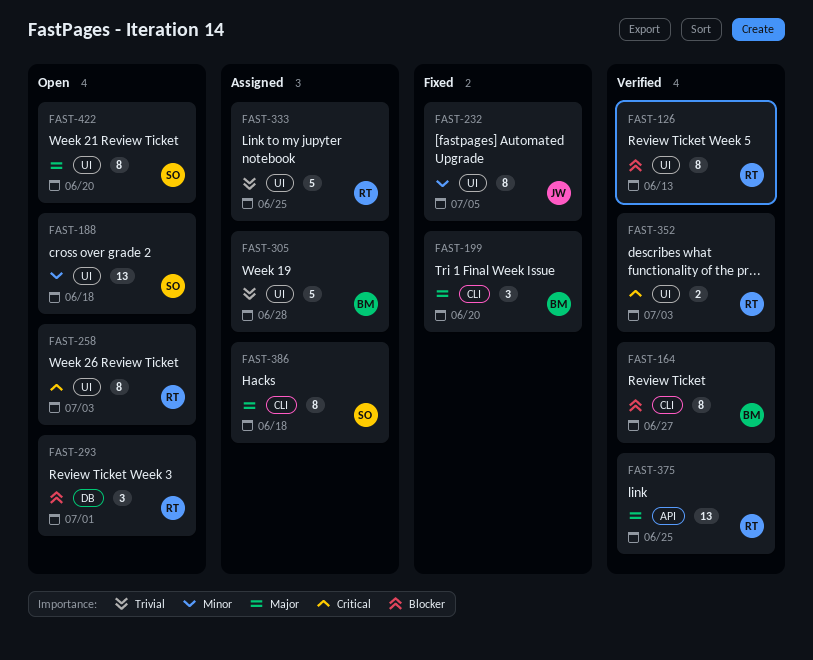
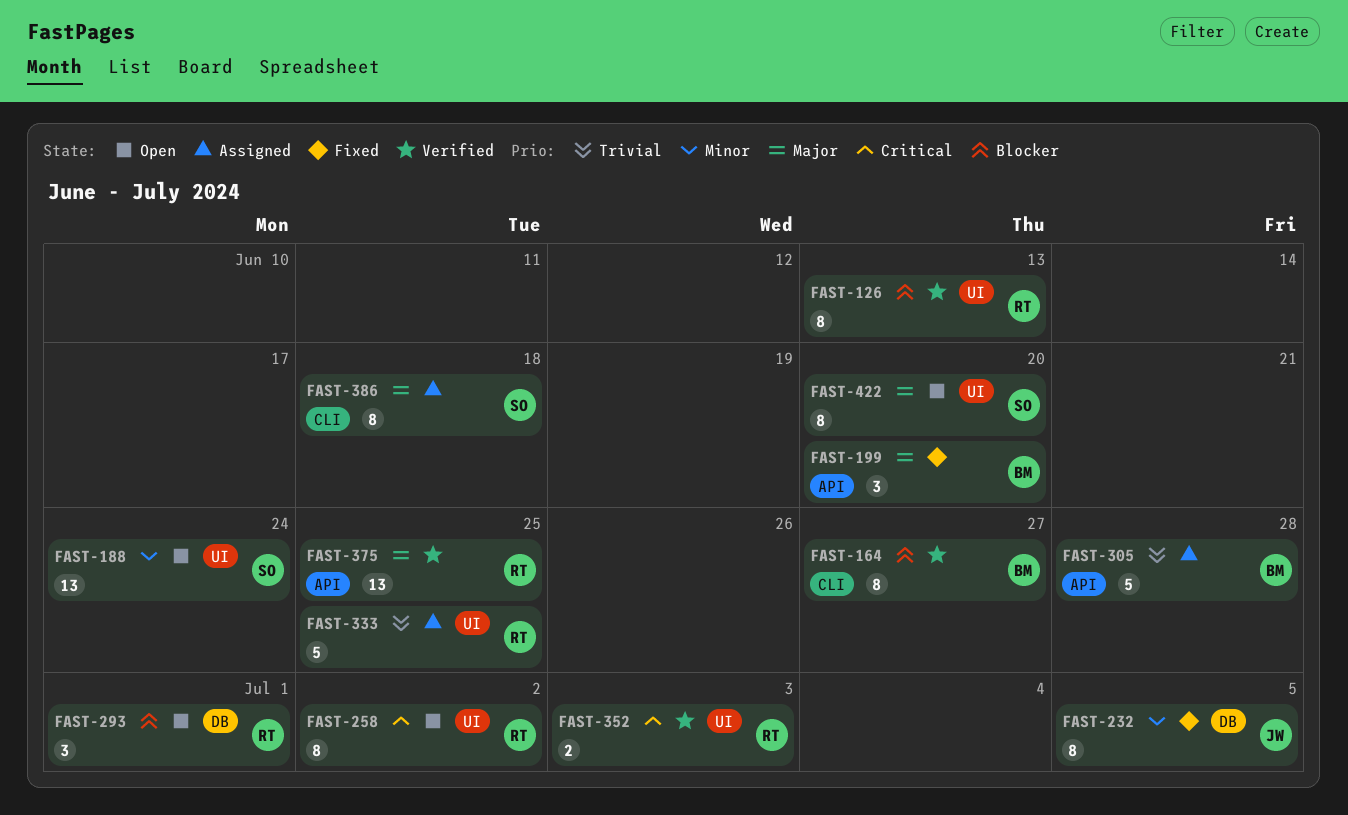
FAST-188, due: Jun 18 -> Jun 24
FAST-199, label: CLI -> API
FAST-232, label: UI -> DB
FAST-258, due: Jul 3 -> Jul 2
FAST-305, label: UI -> API

